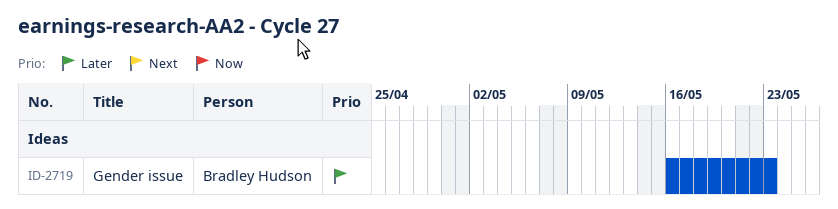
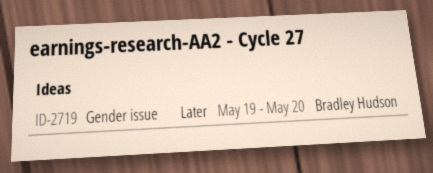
ID-2719, start: May 16 -> May 19
ID-2719, due: May 23 -> May 20

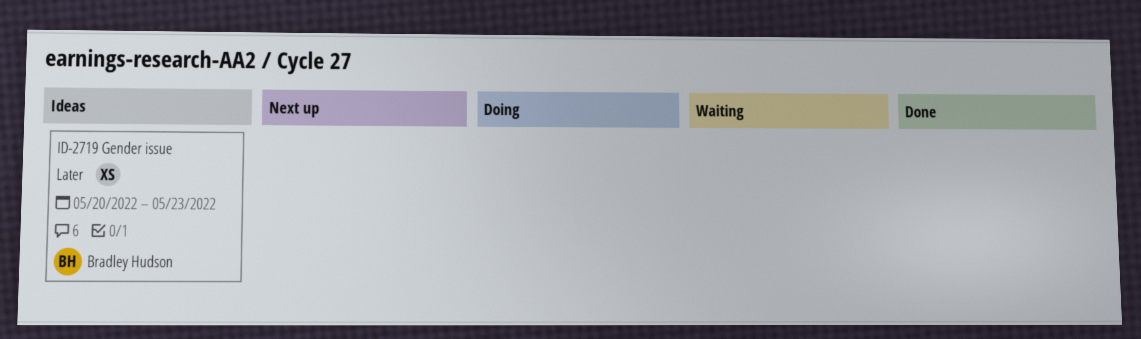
ID-2719, start: May 19 -> May 20
ID-2719, due: May 20 -> May 23

